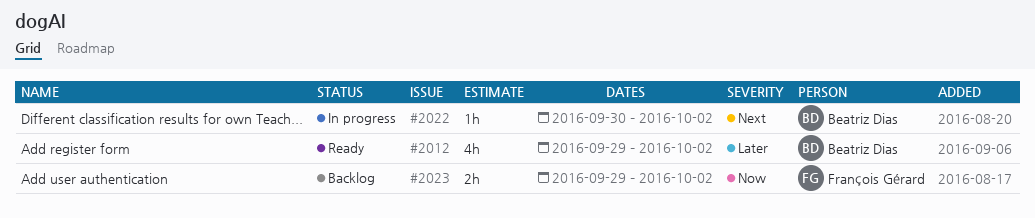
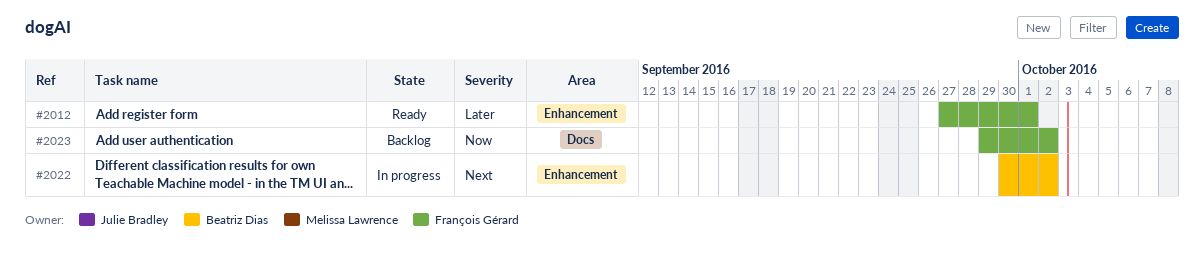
#2012, owner: Beatriz Dias -> François Gérard
#2012, start: Sep 29 -> Sep 27
#2012, due: Oct 2 -> Oct 1

